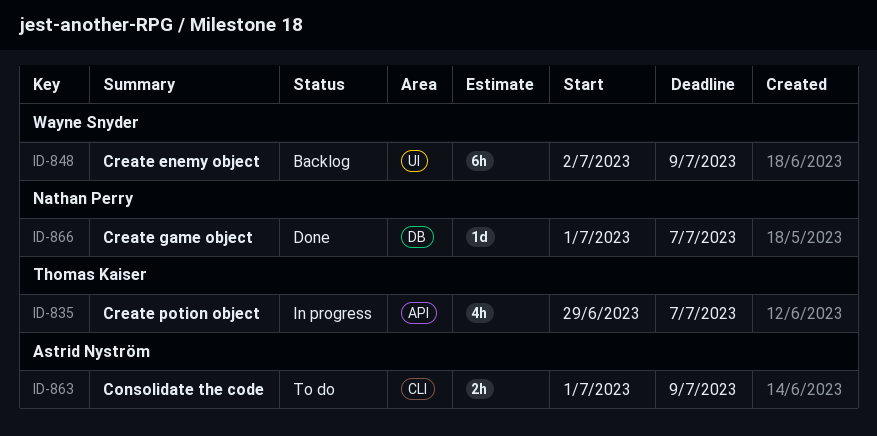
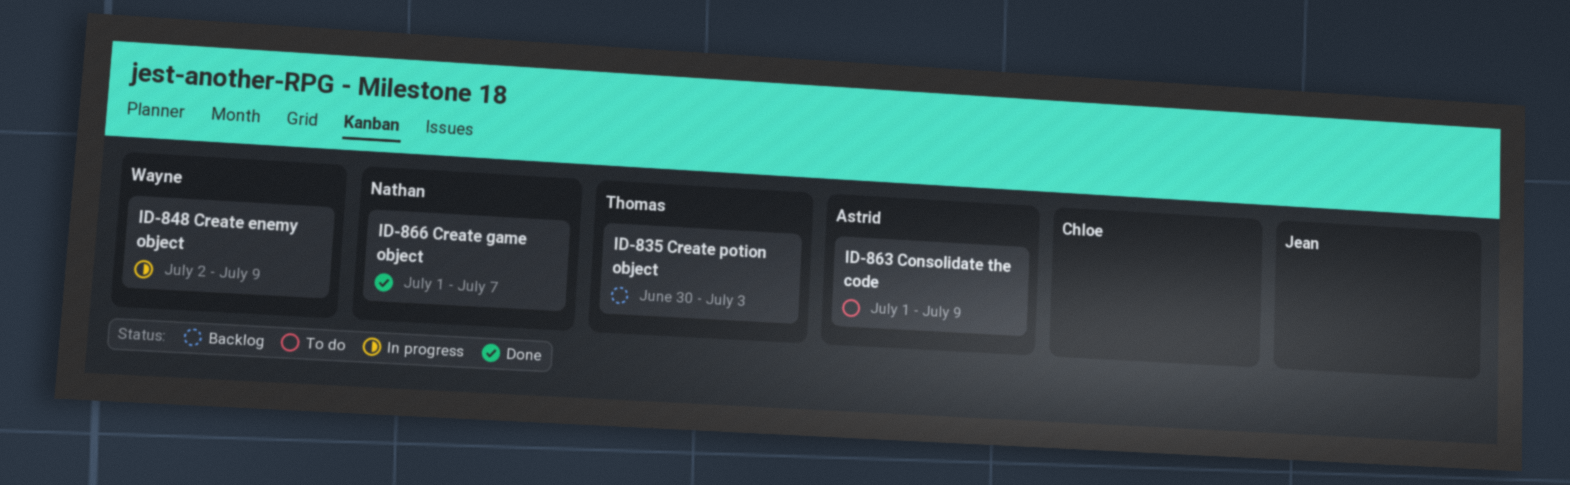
ID-835, status: In progress -> Backlog
ID-835, start: Jun 29 -> Jun 30
ID-835, due: Jul 7 -> Jul 3
ID-848, status: Backlog -> In progress

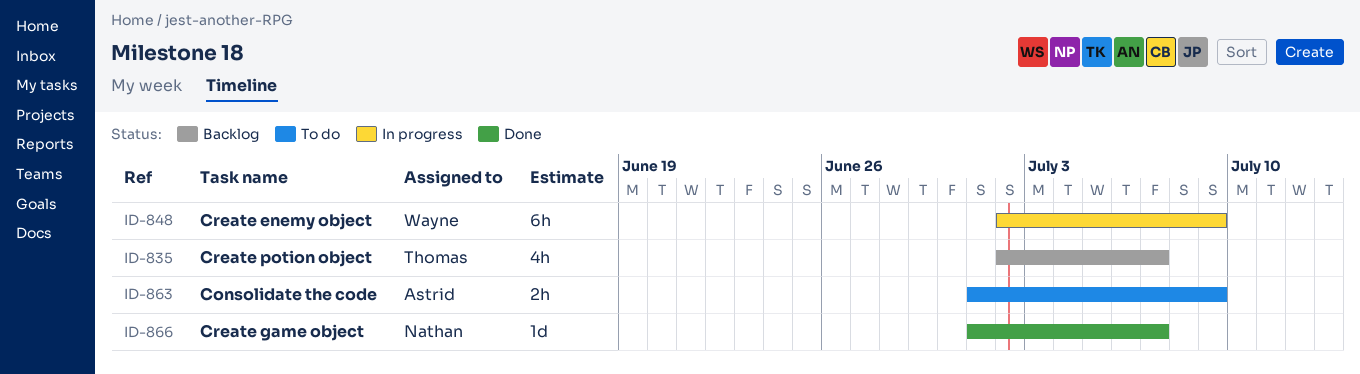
ID-835, start: Jun 30 -> Jul 2
ID-835, due: Jul 3 -> Jul 7

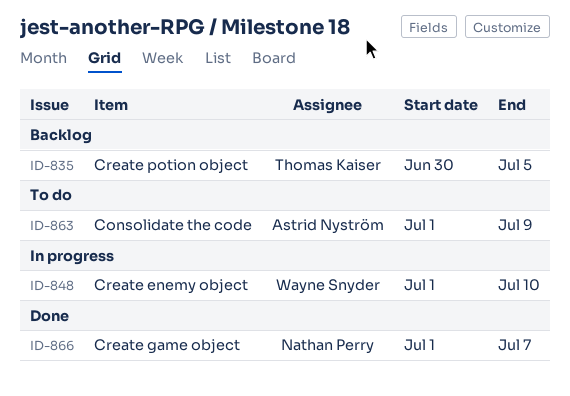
ID-835, start: Jul 2 -> Jun 30
ID-835, due: Jul 7 -> Jul 5
ID-848, start: Jul 2 -> Jul 1
ID-848, due: Jul 9 -> Jul 10

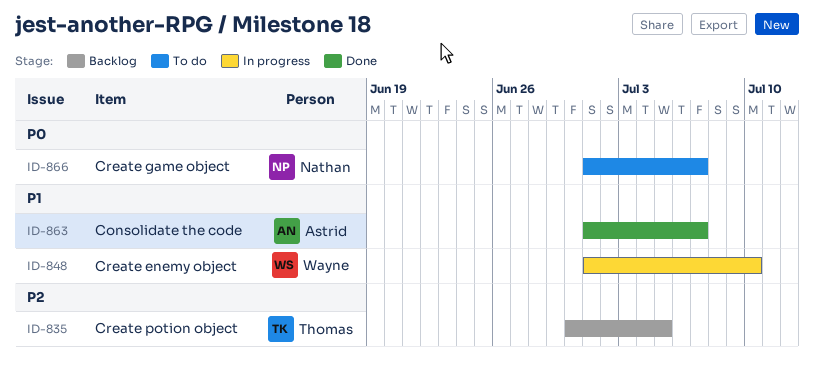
ID-863, status: To do -> Done
ID-863, due: Jul 9 -> Jul 7
ID-866, status: Done -> To do

